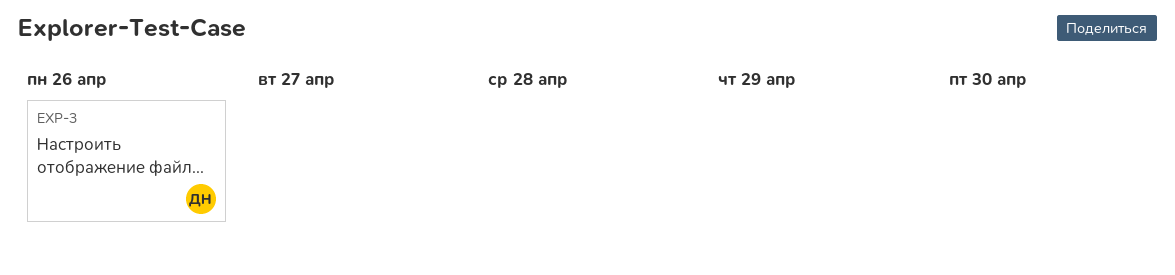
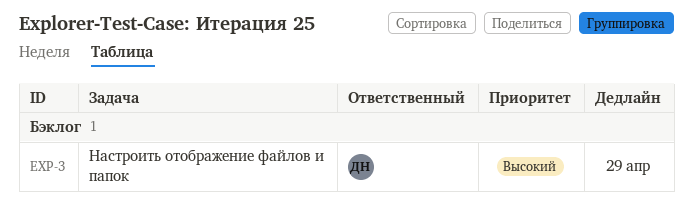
EXP-3, due: Apr 26 -> Apr 29

